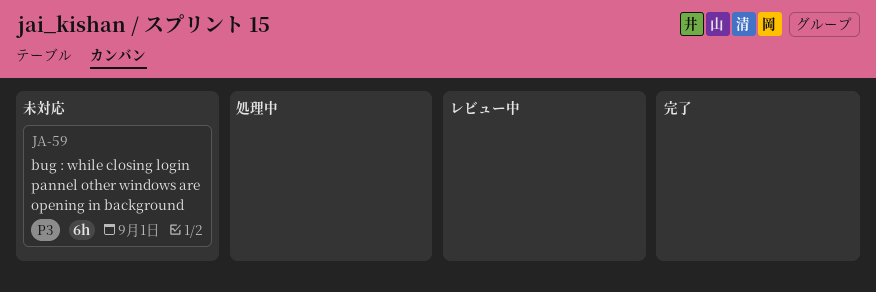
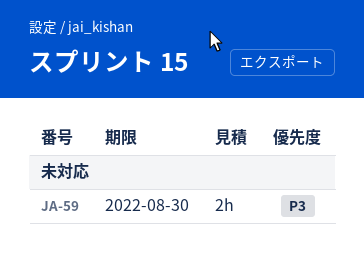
JA-59, estimate: 6h -> 2h
JA-59, due: Sep 1 -> Aug 30

